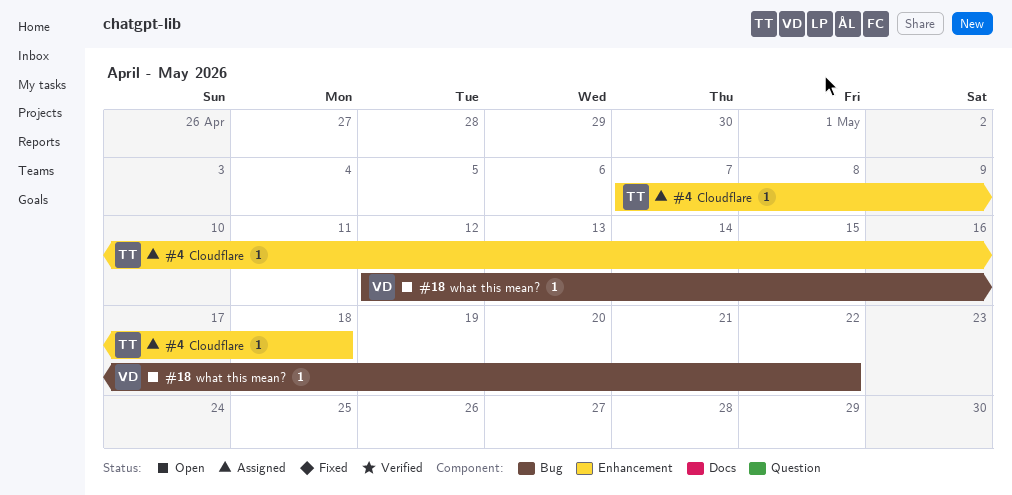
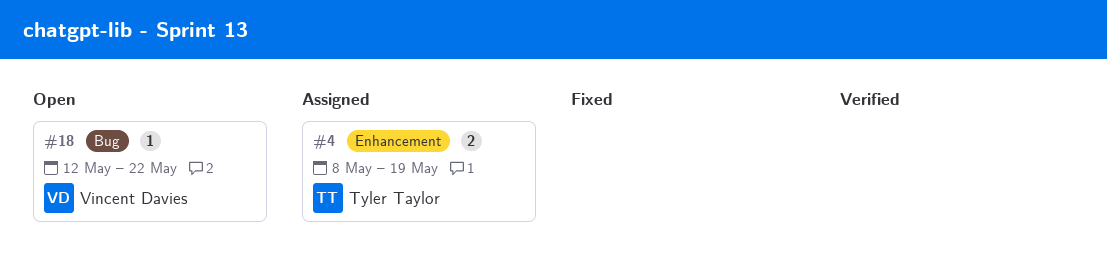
#4, estimate: 1 -> 2
#4, start: May 7 -> May 8
#4, due: May 18 -> May 19

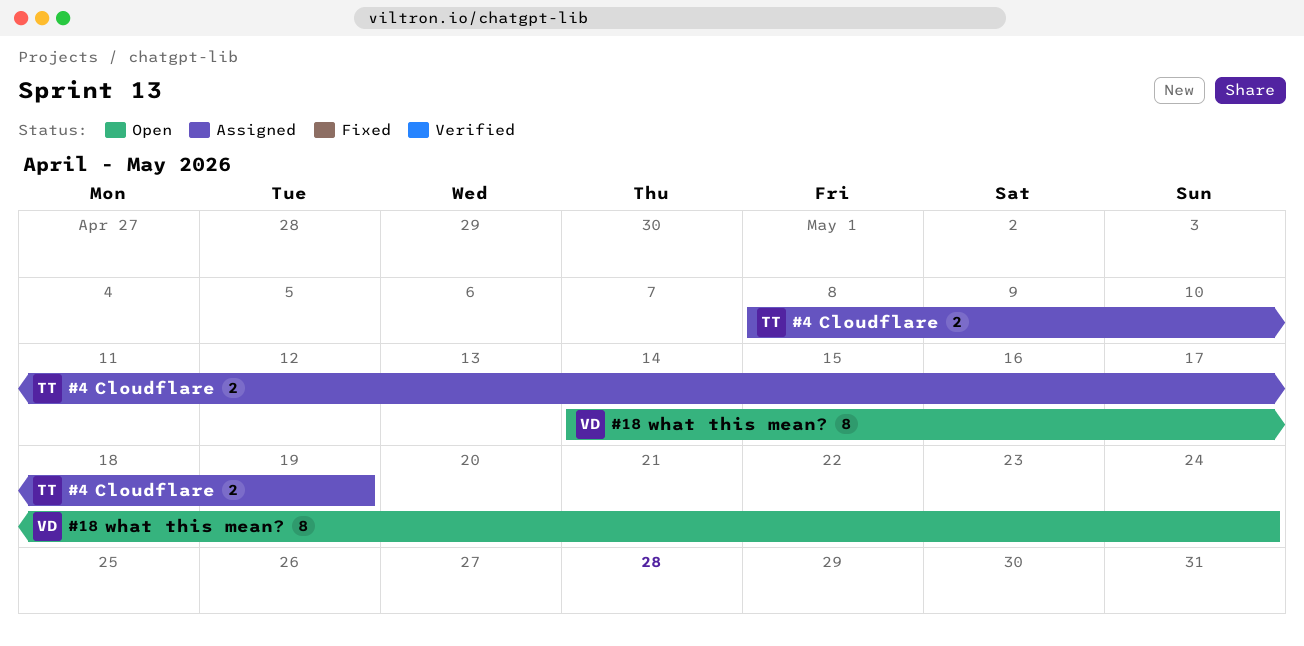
#18, estimate: 1 -> 8
#18, start: May 12 -> May 14
#18, due: May 22 -> May 24

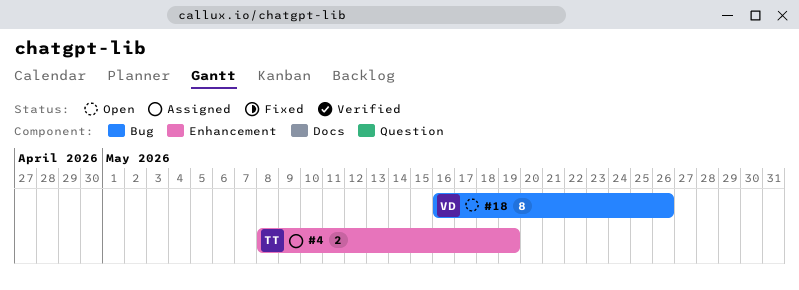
#18, start: May 14 -> May 16
#18, due: May 24 -> May 26

